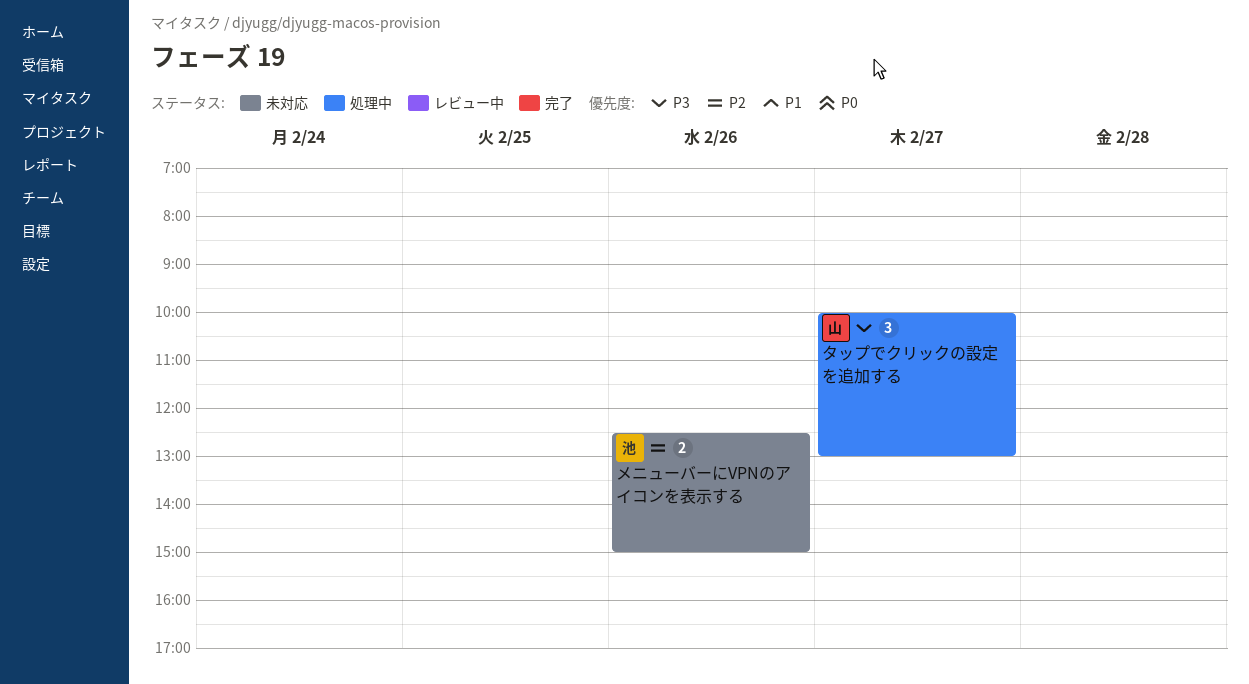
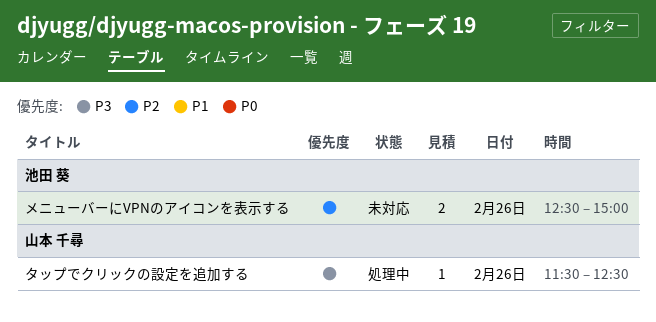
タップでクリックの設定を追加する, estimate: 3 -> 1
タップでクリックの設定を追加する, day: Feb 27 -> Feb 26
タップでクリックの設定を追加する, begins: 10:00 -> 11:30
タップでクリックの設定を追加する, ends: 13:00 -> 12:30

